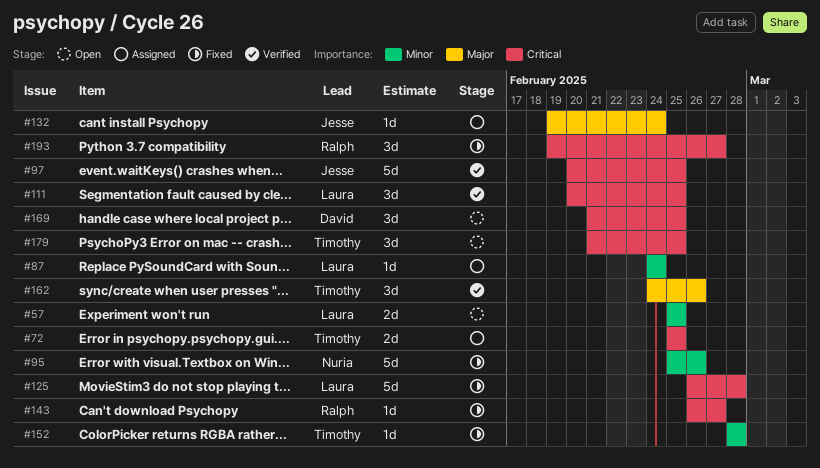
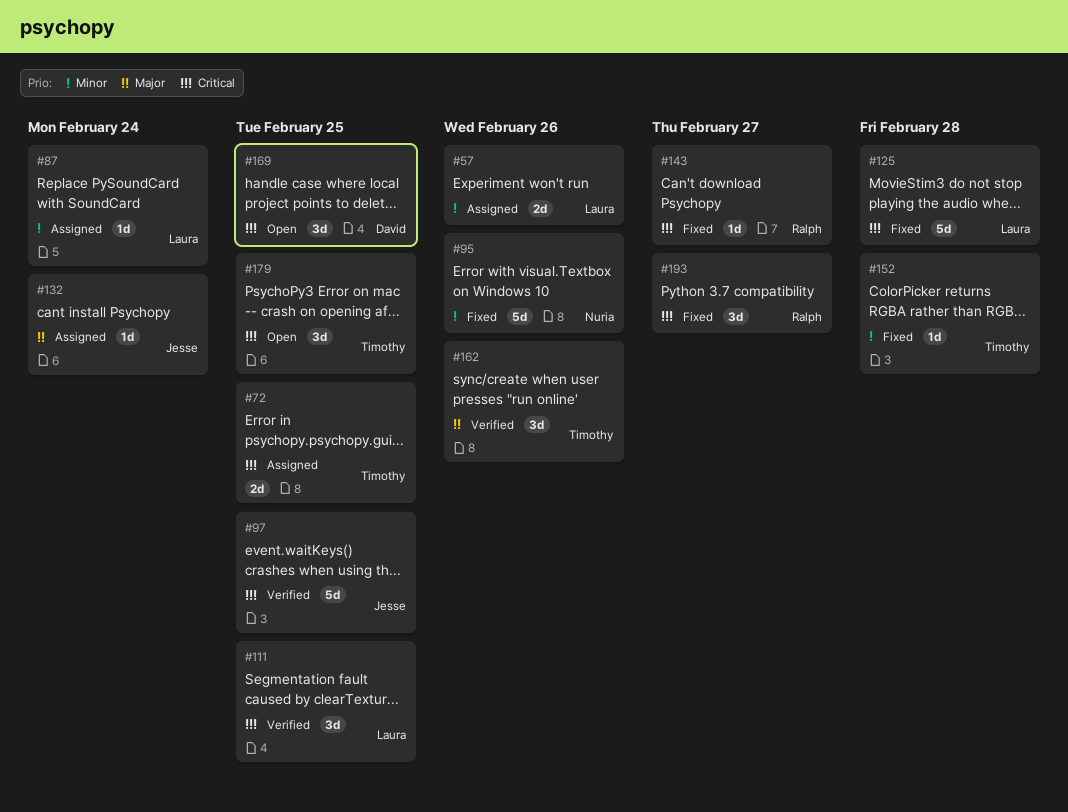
#57, status: Open -> Assigned
#57, due: Feb 25 -> Feb 26

